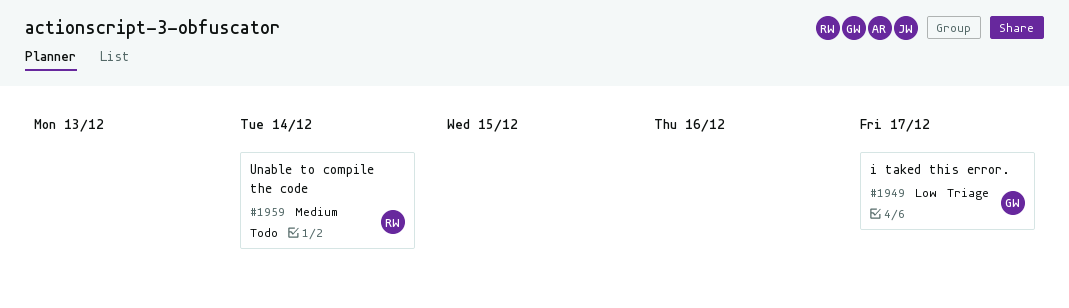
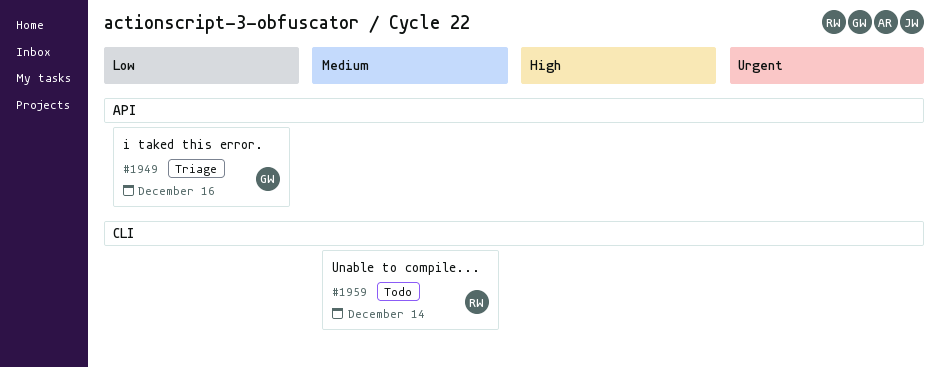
#1949, due: Dec 17 -> Dec 16

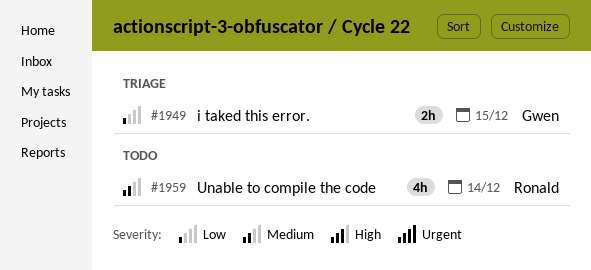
#1949, due: Dec 16 -> Dec 15

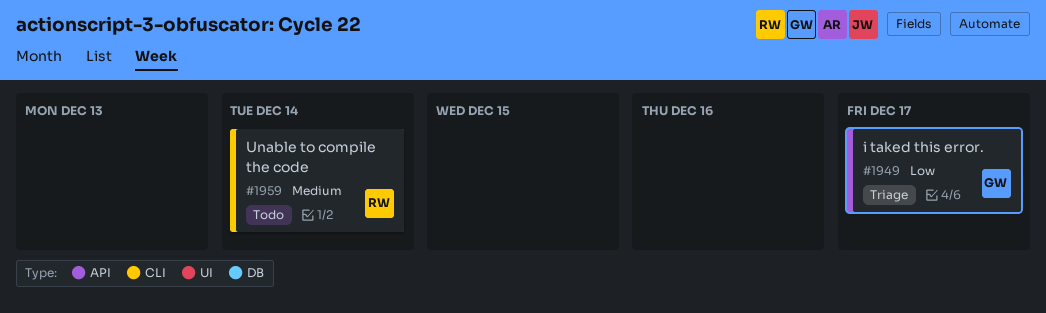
#1949, due: Dec 15 -> Dec 17

